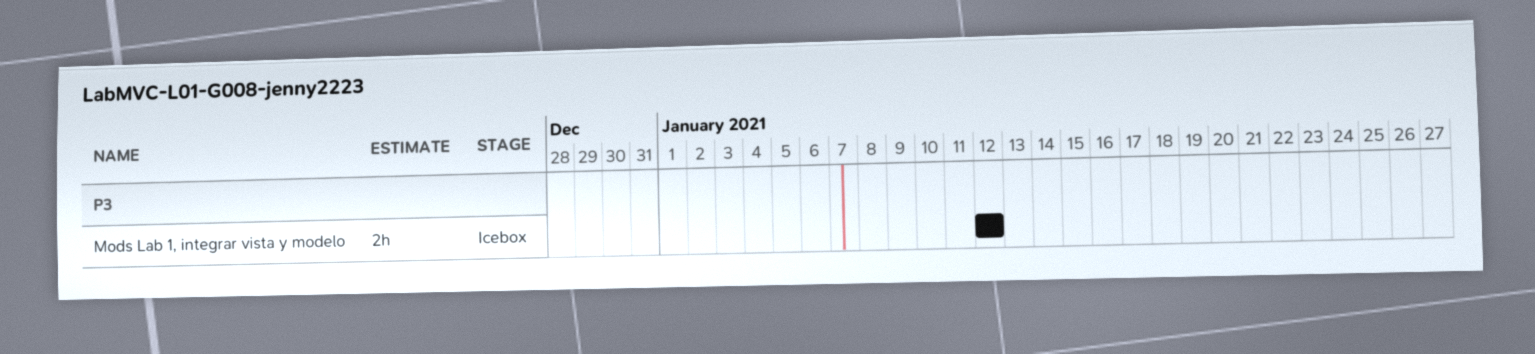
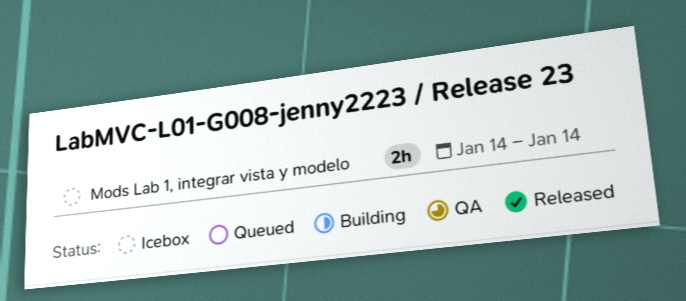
Mods Lab 1, integrar vista y modelo, start: Jan 12 -> Jan 14
Mods Lab 1, integrar vista y modelo, due: Jan 12 -> Jan 14

